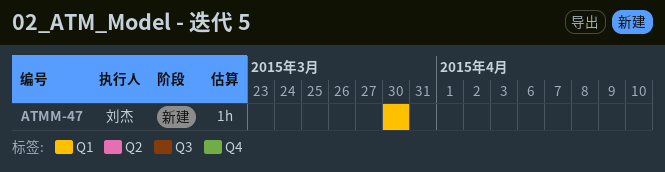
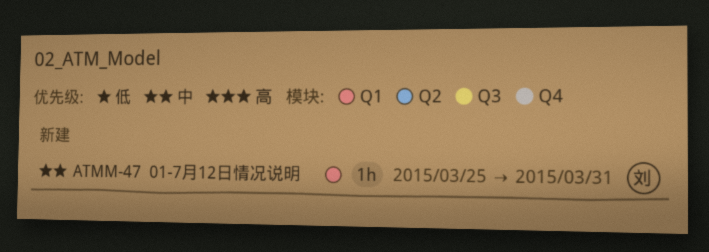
ATMM-47, start: Mar 30 -> Mar 25
ATMM-47, due: Mar 30 -> Mar 31

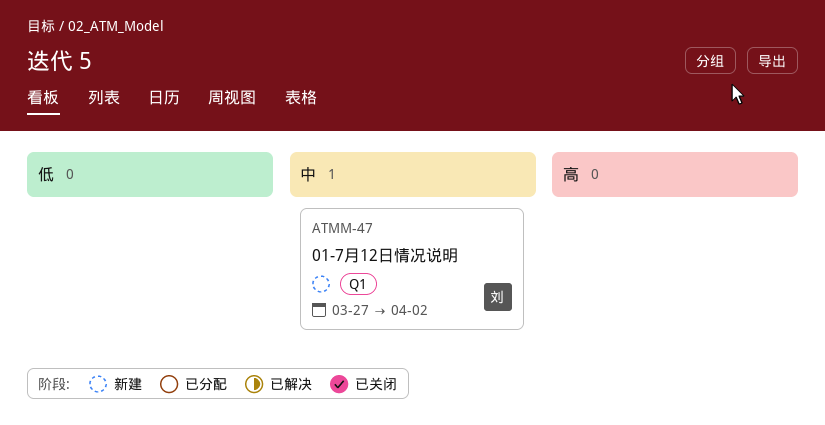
ATMM-47, start: Mar 25 -> Mar 27
ATMM-47, due: Mar 31 -> Apr 2

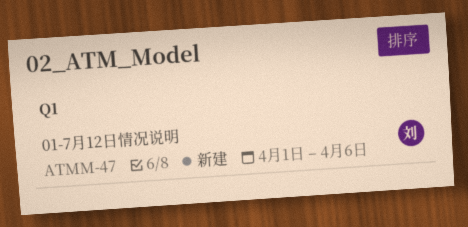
ATMM-47, start: Mar 27 -> Apr 1
ATMM-47, due: Apr 2 -> Apr 6

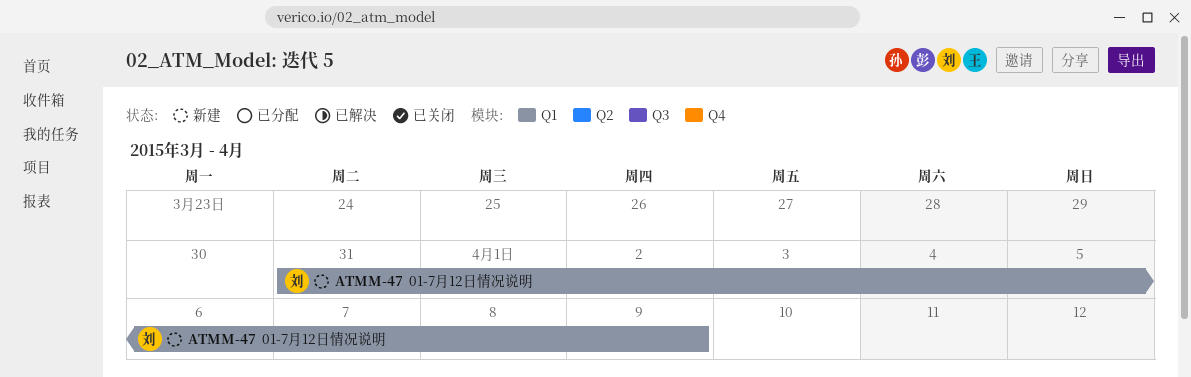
ATMM-47, start: Apr 1 -> Mar 31
ATMM-47, due: Apr 6 -> Apr 9

